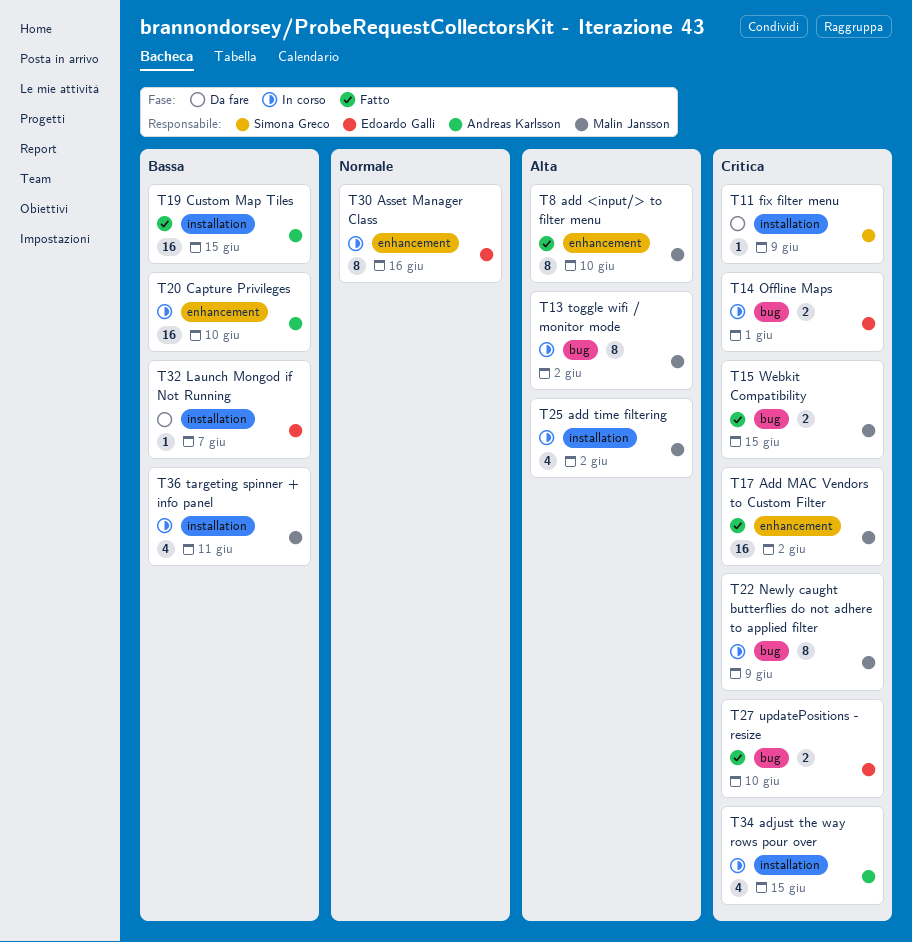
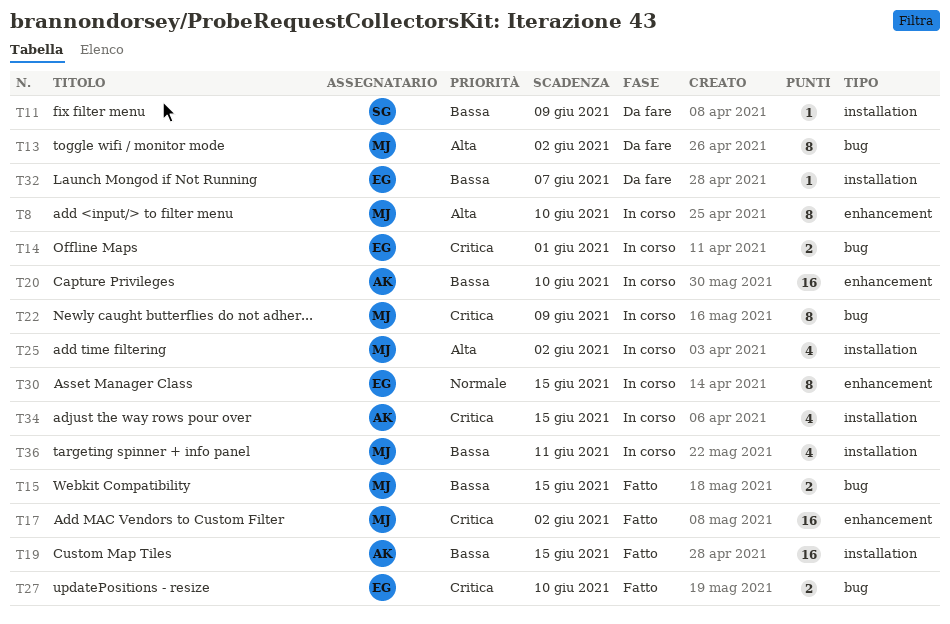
T8, status: Fatto -> In corso
T11, priority: Critica -> Bassa
T13, status: In corso -> Da fare
T15, priority: Critica -> Bassa
T30, due: Jun 16 -> Jun 15

